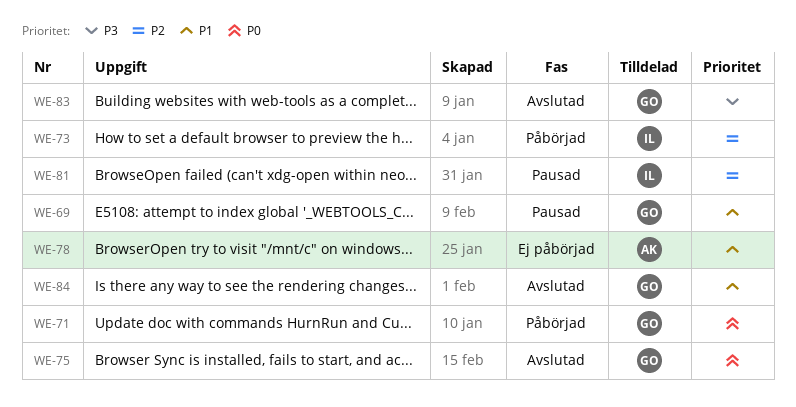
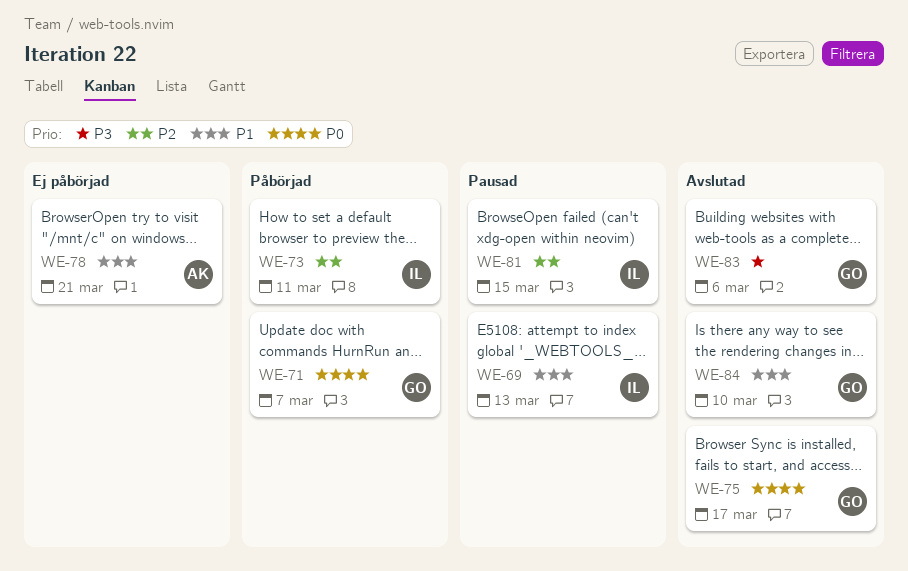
WE-69, owner: GO -> IL

